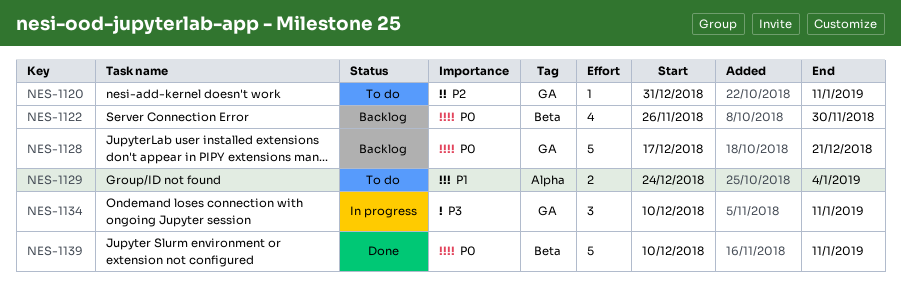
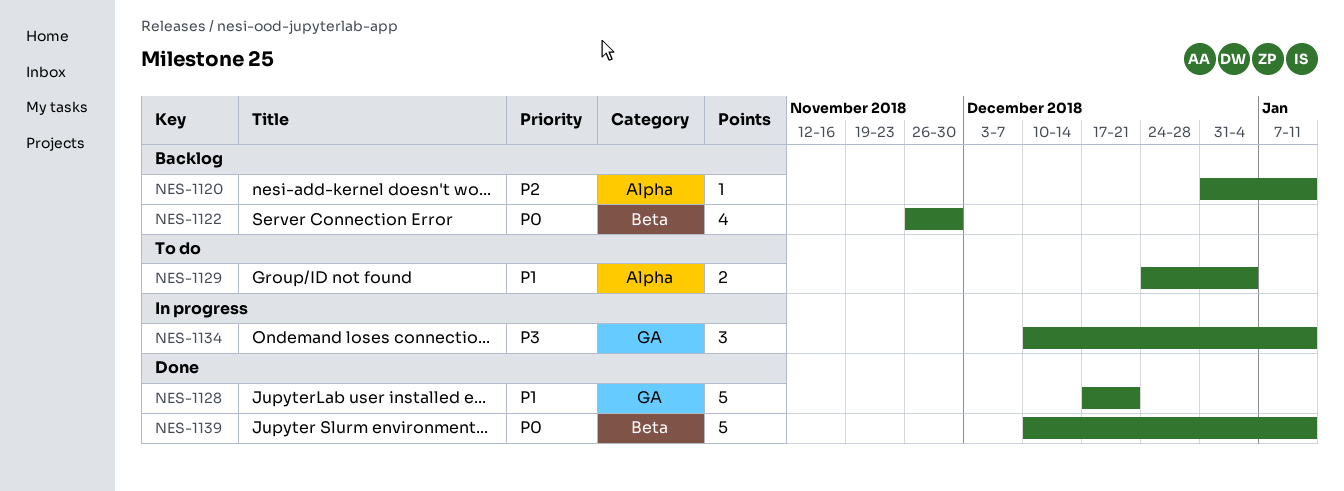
NES-1120, status: To do -> Backlog
NES-1120, label: GA -> Alpha
NES-1128, status: Backlog -> Done
NES-1128, priority: P0 -> P1

